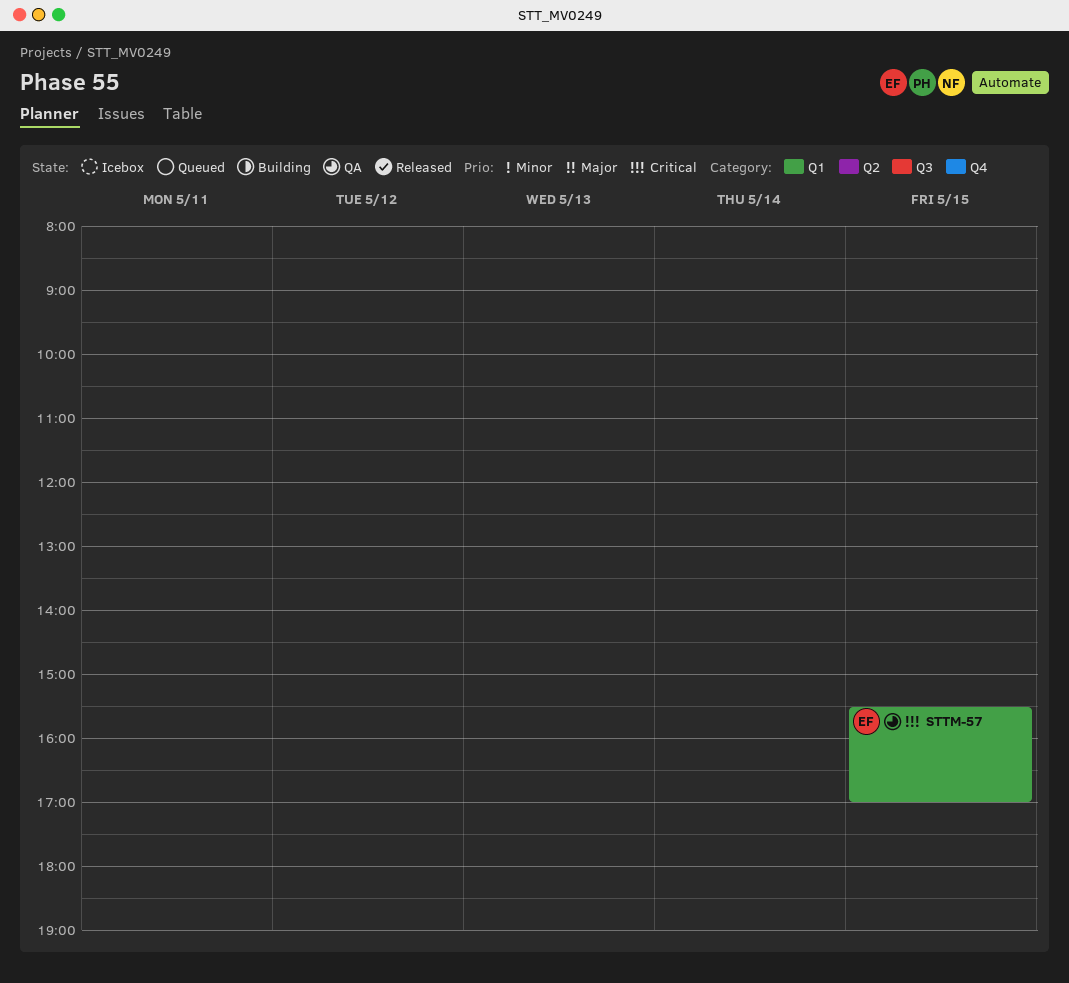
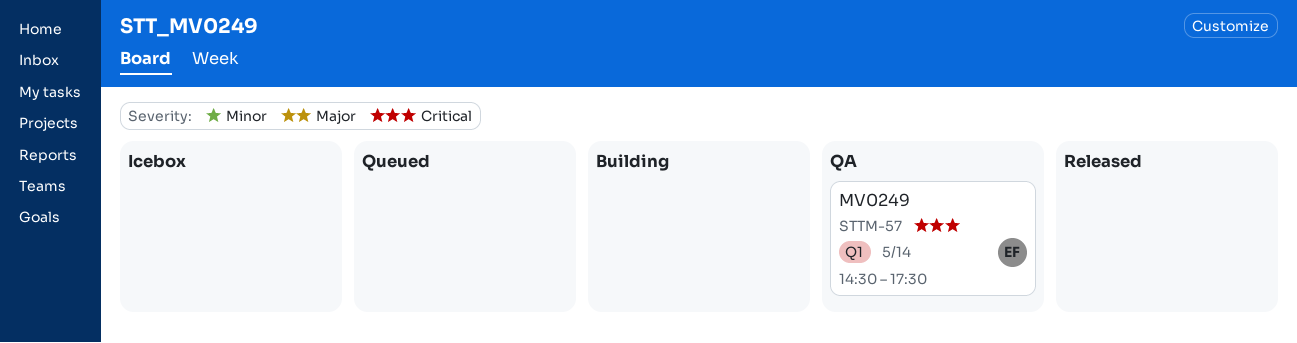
STTM-57, day: May 15 -> May 14
STTM-57, begins: 15:30 -> 14:30
STTM-57, ends: 17:00 -> 17:30

